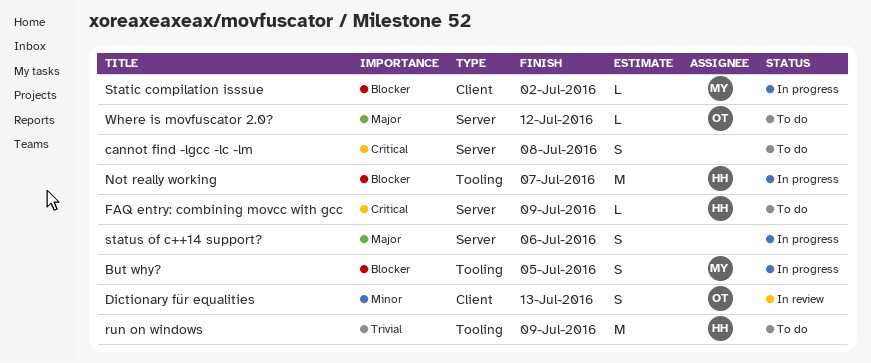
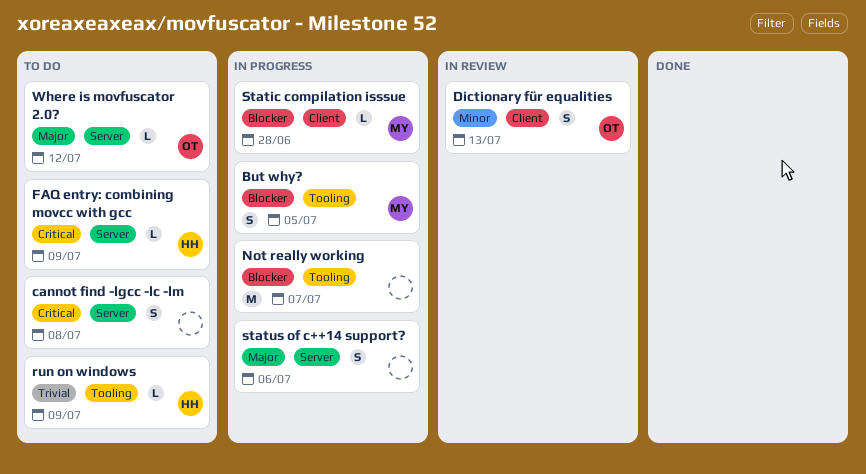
Not really working, owner: HH -> none
run on windows, estimate: M -> L
Static compilation isssue, due: Jul 2 -> Jun 28

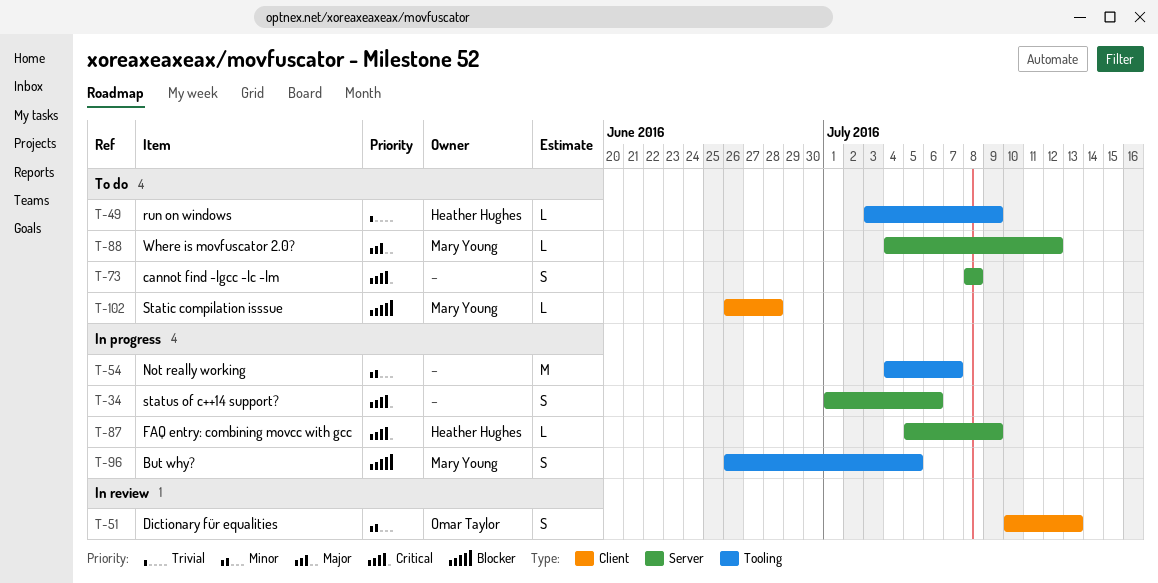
FAQ entry: combining movcc with gcc, status: To do -> In progress
Not really working, priority: Blocker -> Minor
Static compilation isssue, status: In progress -> To do
status of c++14 support?, priority: Major -> Critical
Where is movfuscator 2.0?, owner: Omar Taylor -> Mary Young

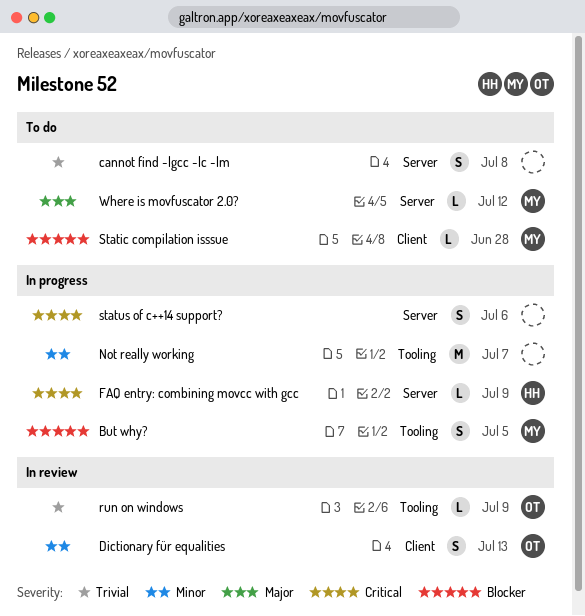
cannot find -lgcc -lc -lm, priority: Critical -> Trivial
run on windows, status: To do -> In review
run on windows, owner: Heather Hughes -> Omar Taylor

